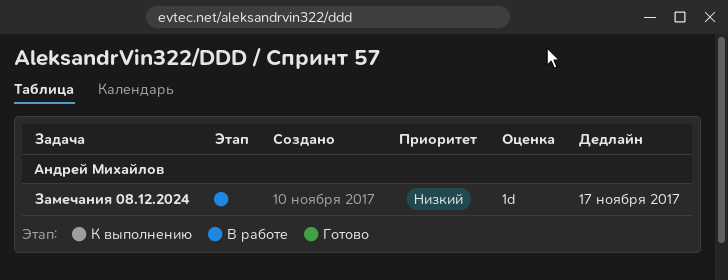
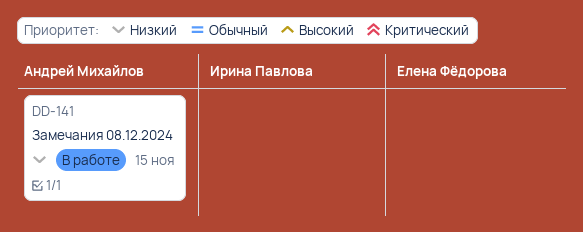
Замечания 08.12.2024, due: Nov 17 -> Nov 15

